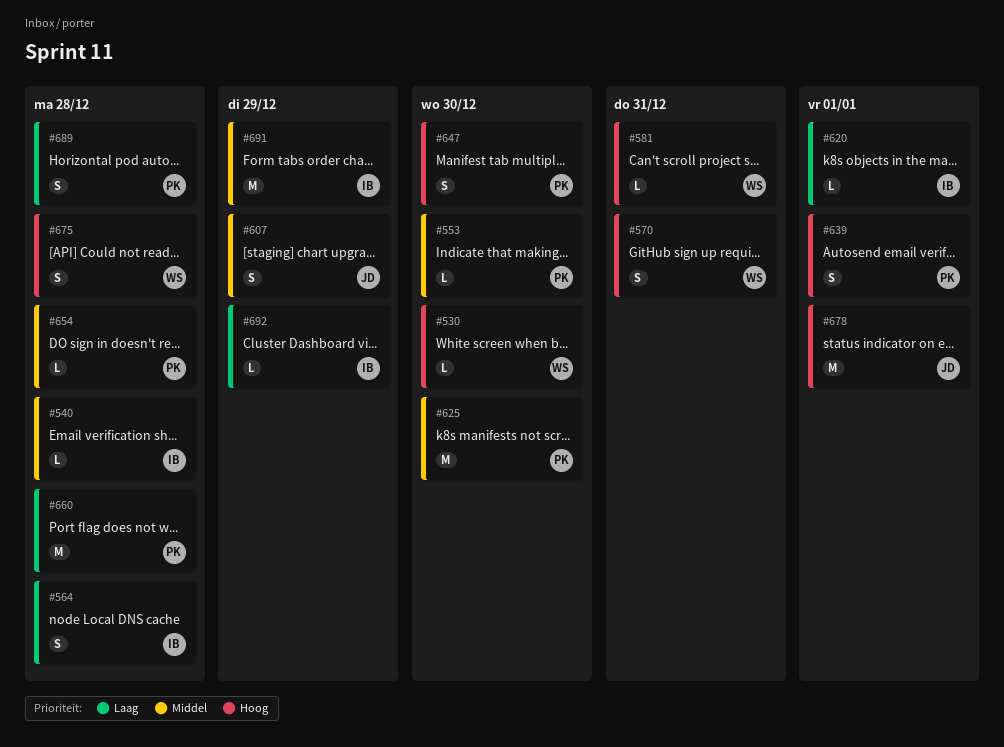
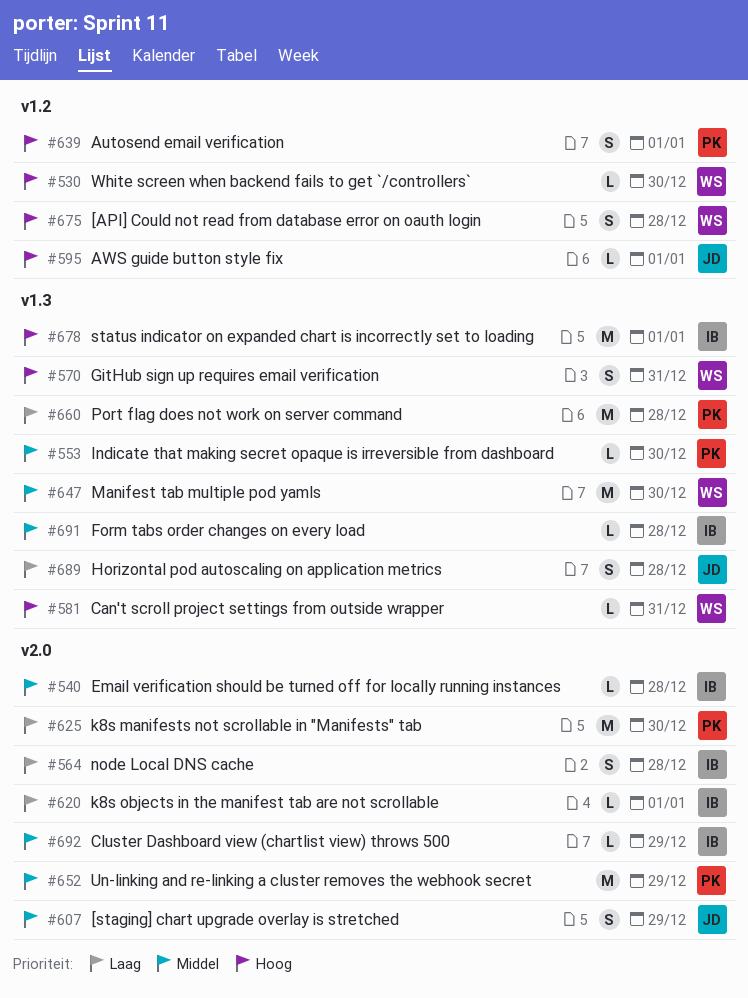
#595: none -> present
#625, priority: Middel -> Laag
#647, owner: PK -> WS
#647, priority: Hoog -> Middel
#647, estimate: S -> M
#652: none -> present
#654: present -> none
#678, owner: JD -> IB
#689, owner: PK -> JD
#691, estimate: M -> L
#691, due: Dec 29 -> Dec 28
#692, priority: Laag -> Middel

